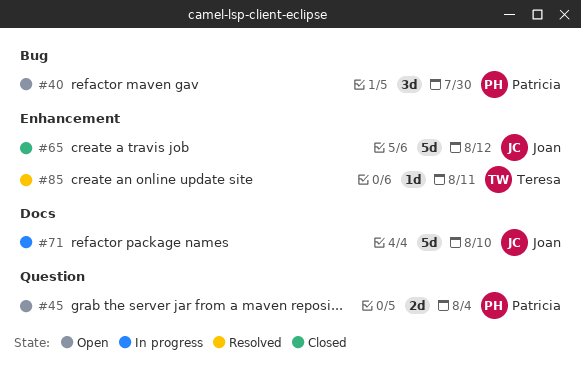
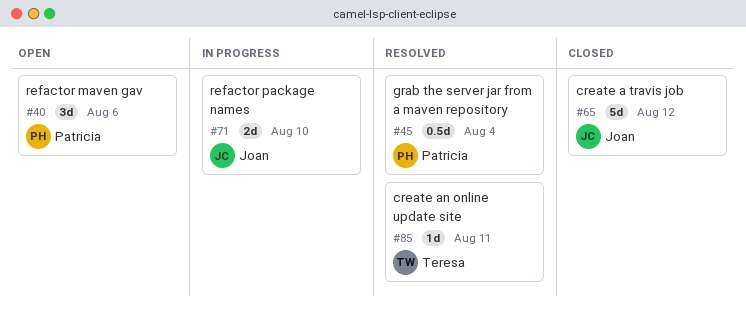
#40, due: Jul 30 -> Aug 6
#45, status: Open -> Resolved
#45, estimate: 2d -> 0.5d
#71, estimate: 5d -> 2d

